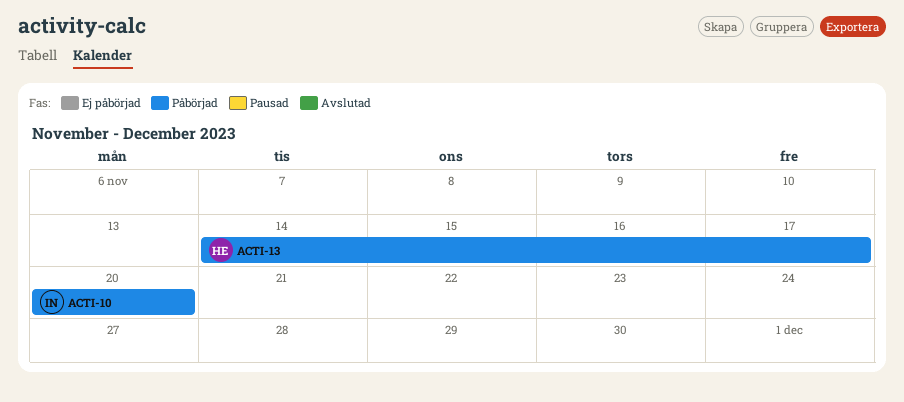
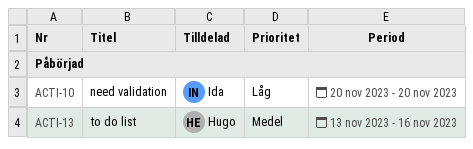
ACTI-13, start: Nov 14 -> Nov 13
ACTI-13, due: Nov 17 -> Nov 16

